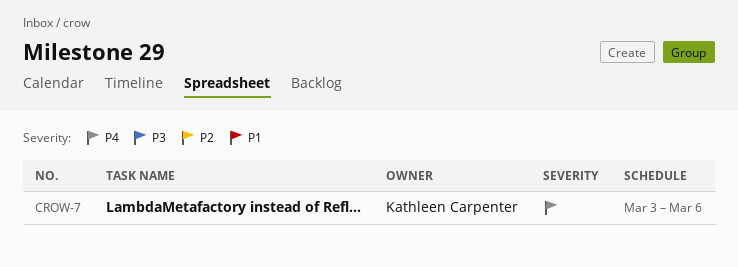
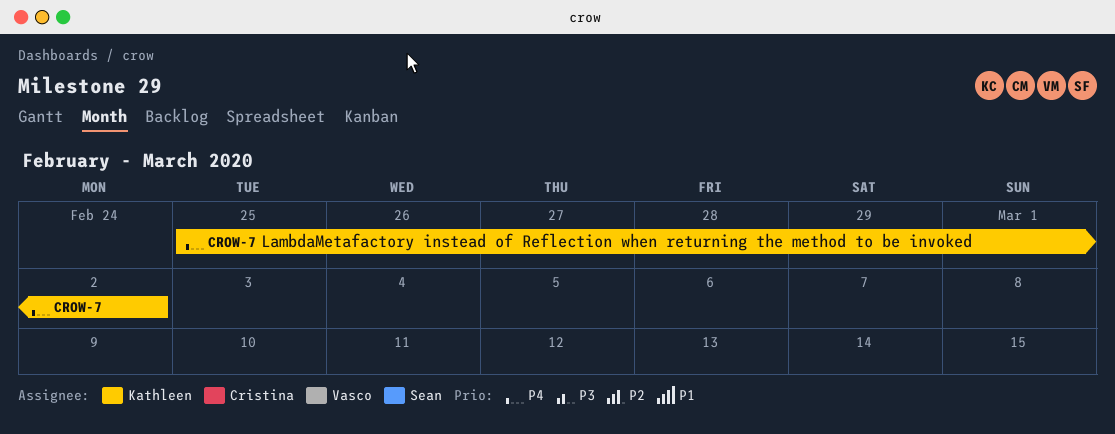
CROW-7, start: Mar 3 -> Feb 25
CROW-7, due: Mar 6 -> Mar 2

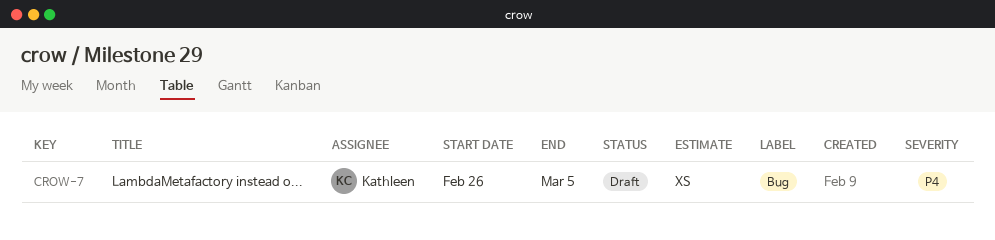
CROW-7, start: Feb 25 -> Feb 26
CROW-7, due: Mar 2 -> Mar 5

